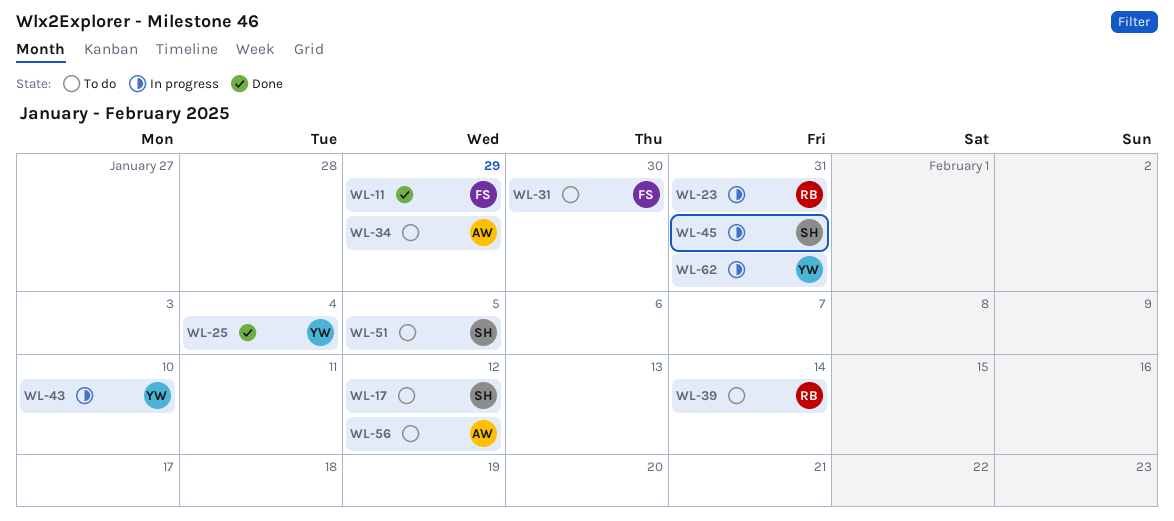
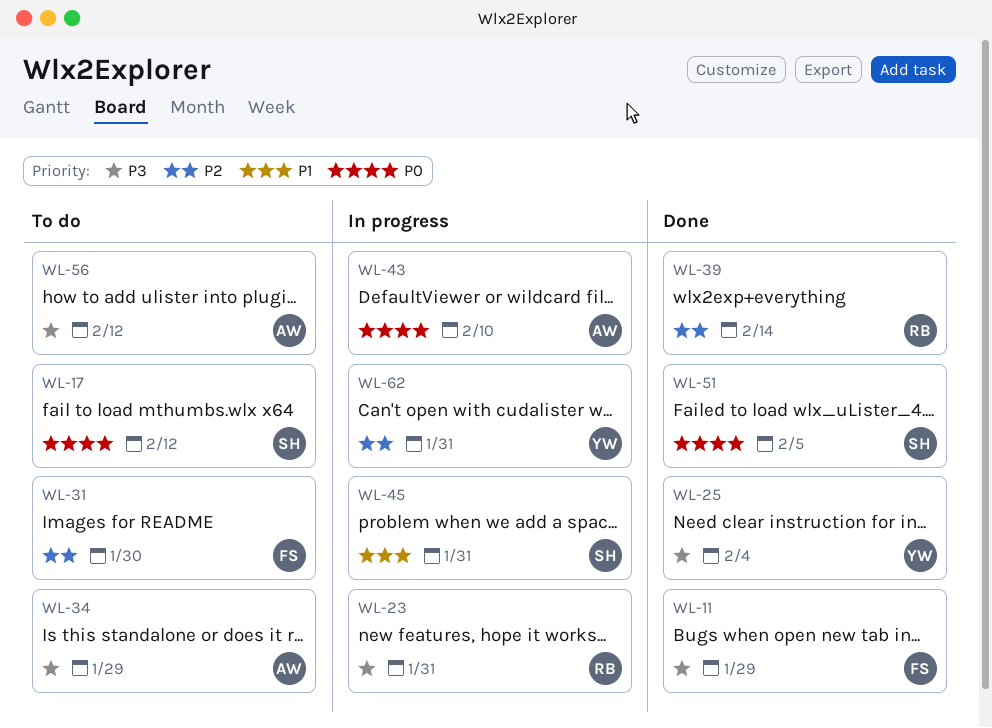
WL-39, status: To do -> Done
WL-43, owner: YW -> AW
WL-51, status: To do -> Done

